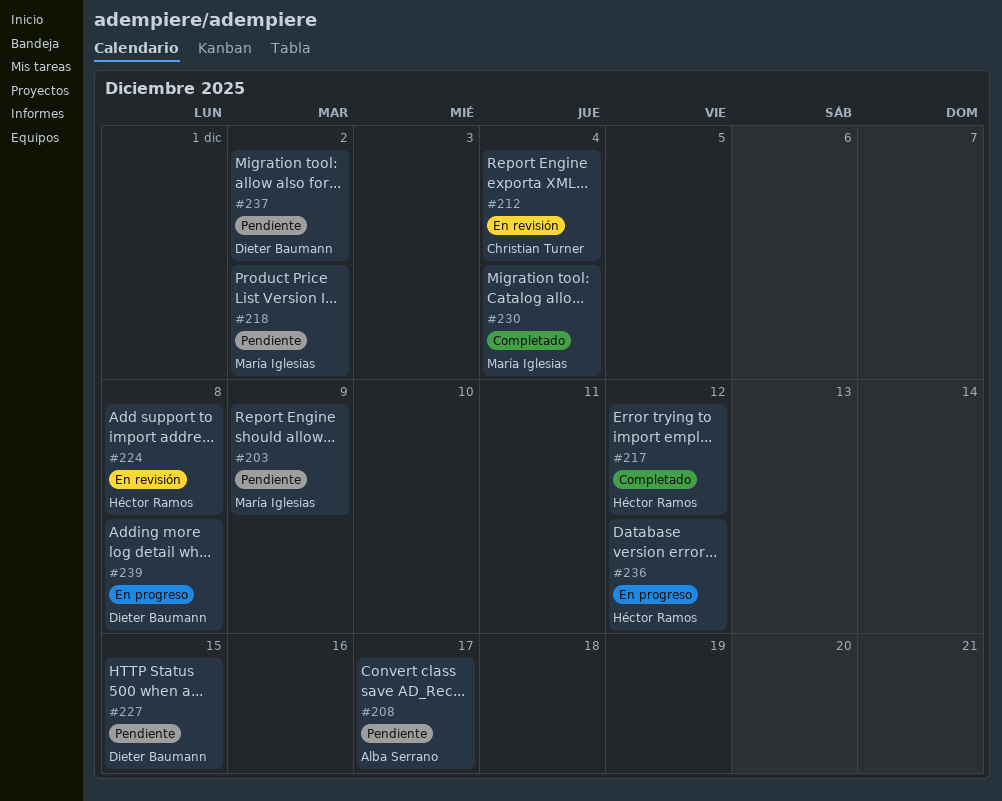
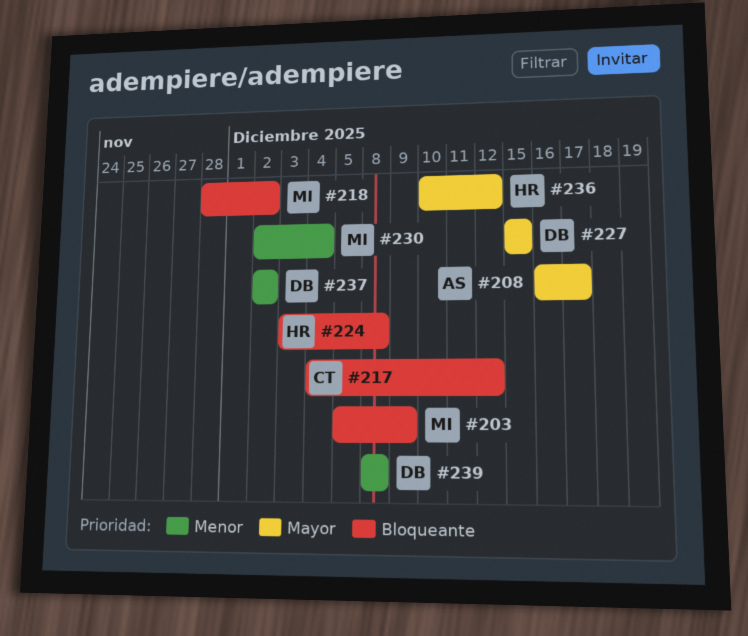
#212: present -> none
#217, owner: Héctor Ramos -> Christian Turner

